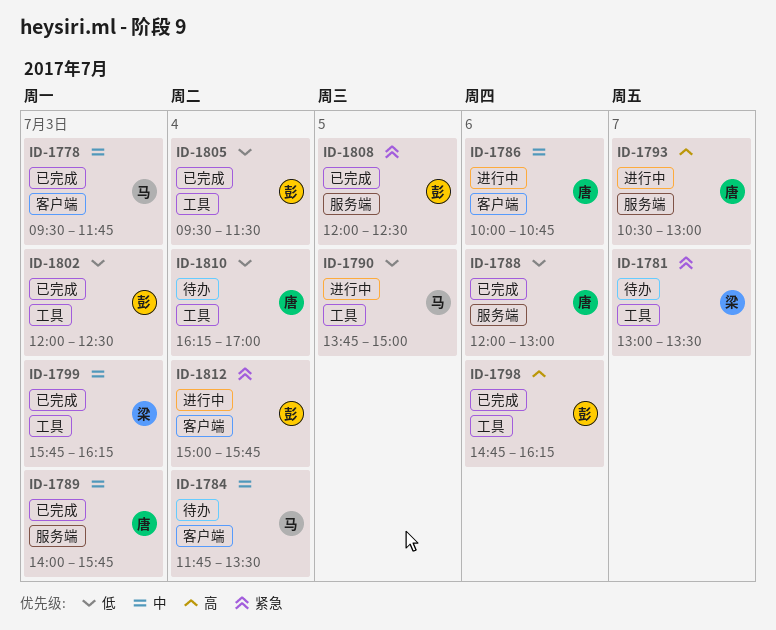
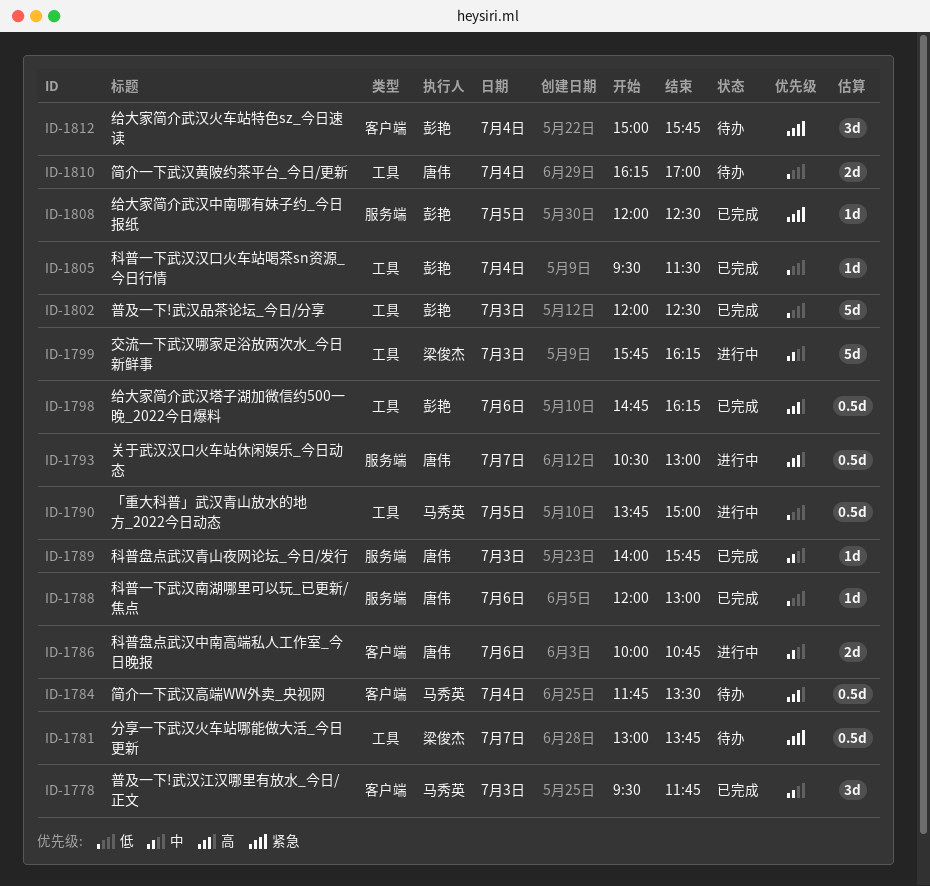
ID-1781, ends: 13:30 -> 13:45
ID-1784, priority: 中 -> 高
ID-1799, status: 已完成 -> 进行中
ID-1812, status: 进行中 -> 待办

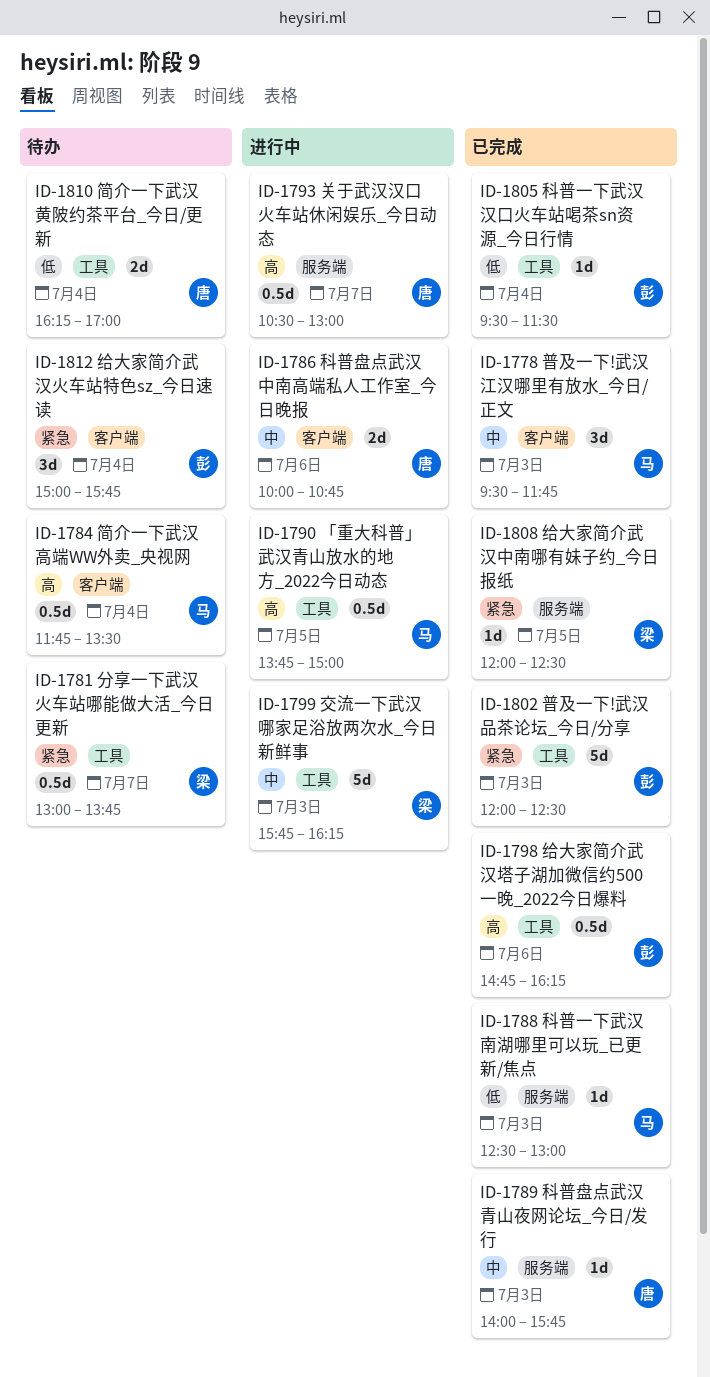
ID-1788, owner: 唐伟 -> 马秀英
ID-1788, day: Jul 6 -> Jul 3
ID-1788, begins: 12:00 -> 12:30
ID-1790, priority: 低 -> 高
ID-1802, priority: 低 -> 紧急
ID-1808, owner: 彭艳 -> 梁俊杰

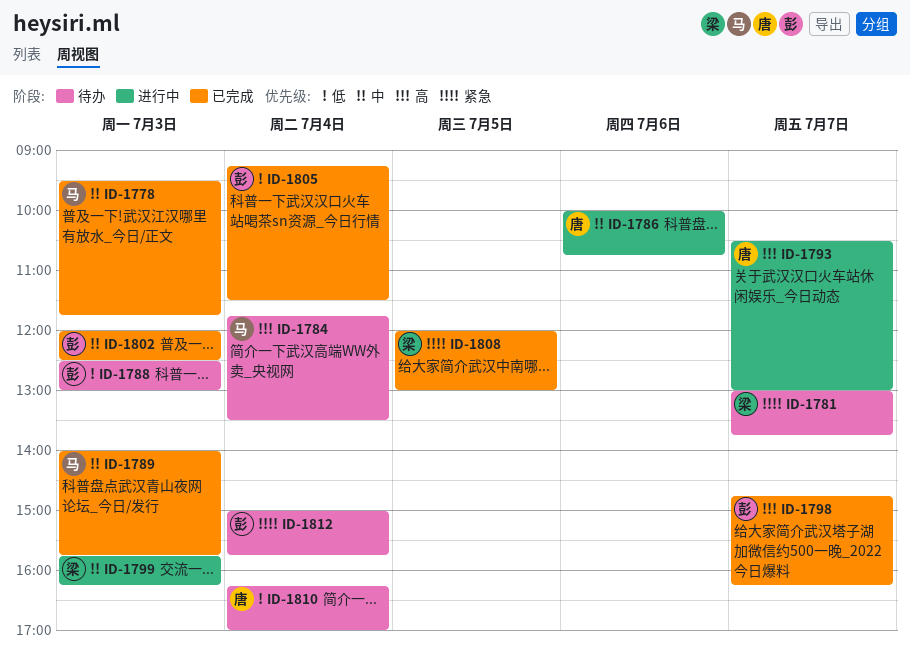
ID-1788, status: 已完成 -> 待办
ID-1788, owner: 马 -> 彭
ID-1789, owner: 唐 -> 马
ID-1790: present -> none
ID-1798, day: Jul 6 -> Jul 7
ID-1802, priority: 紧急 -> 中
ID-1805, begins: 09:30 -> 09:15
ID-1808, ends: 12:30 -> 13:00

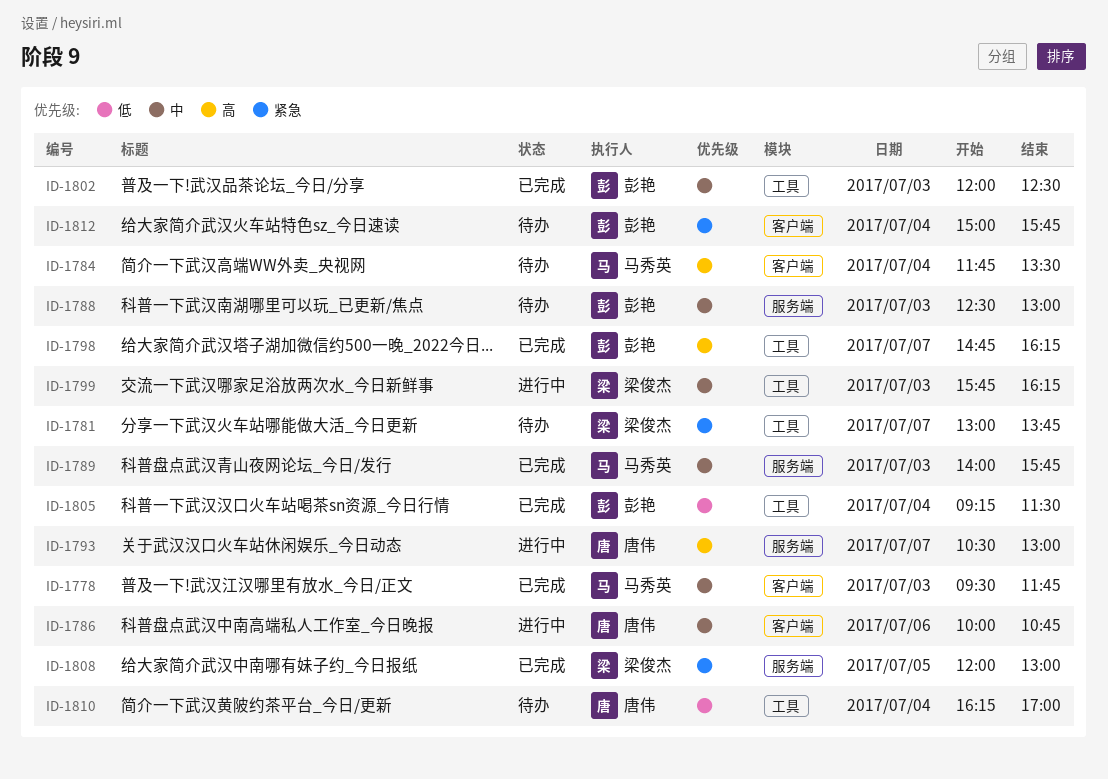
ID-1788, priority: 低 -> 中

